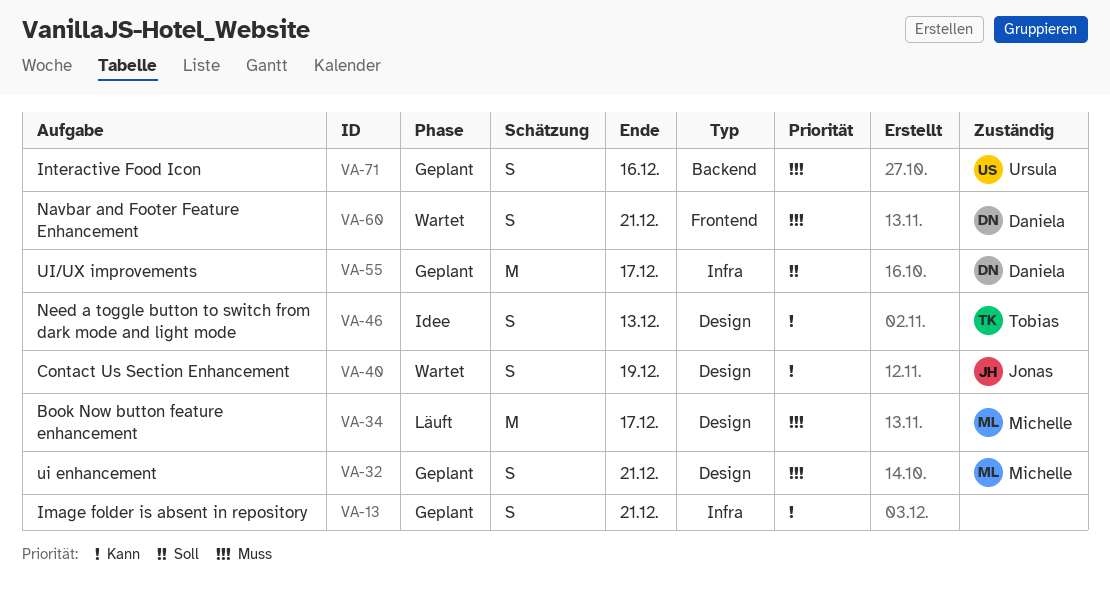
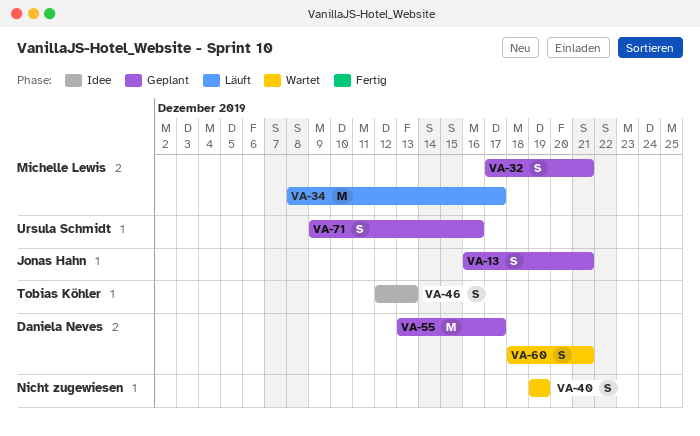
VA-13, owner: none -> Jonas Hahn
VA-40, owner: Jonas Hahn -> none

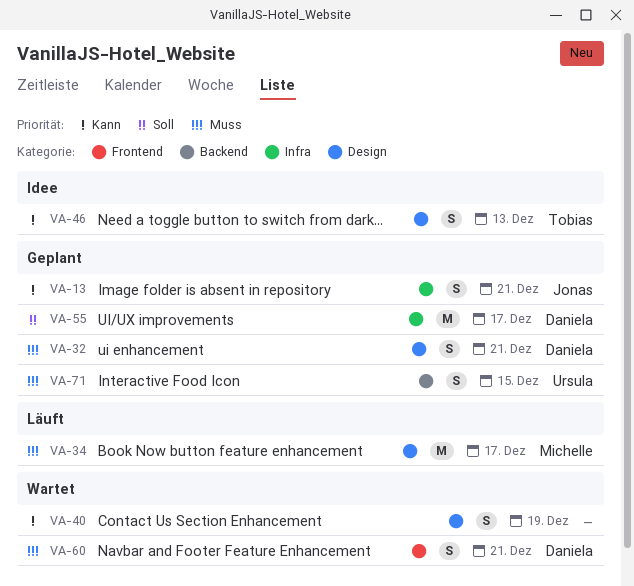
VA-32, owner: Michelle Lewis -> Daniela Neves
VA-71, due: Dec 16 -> Dec 15

